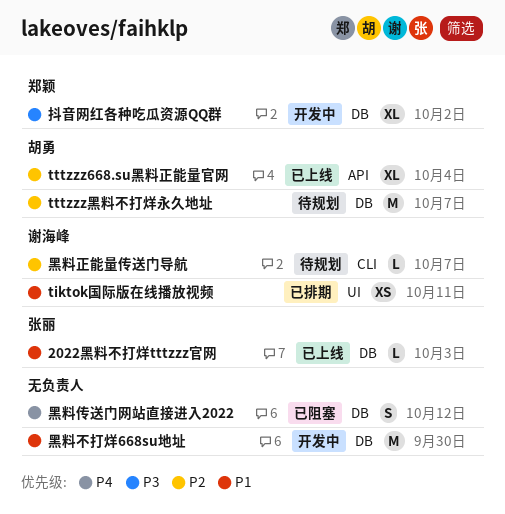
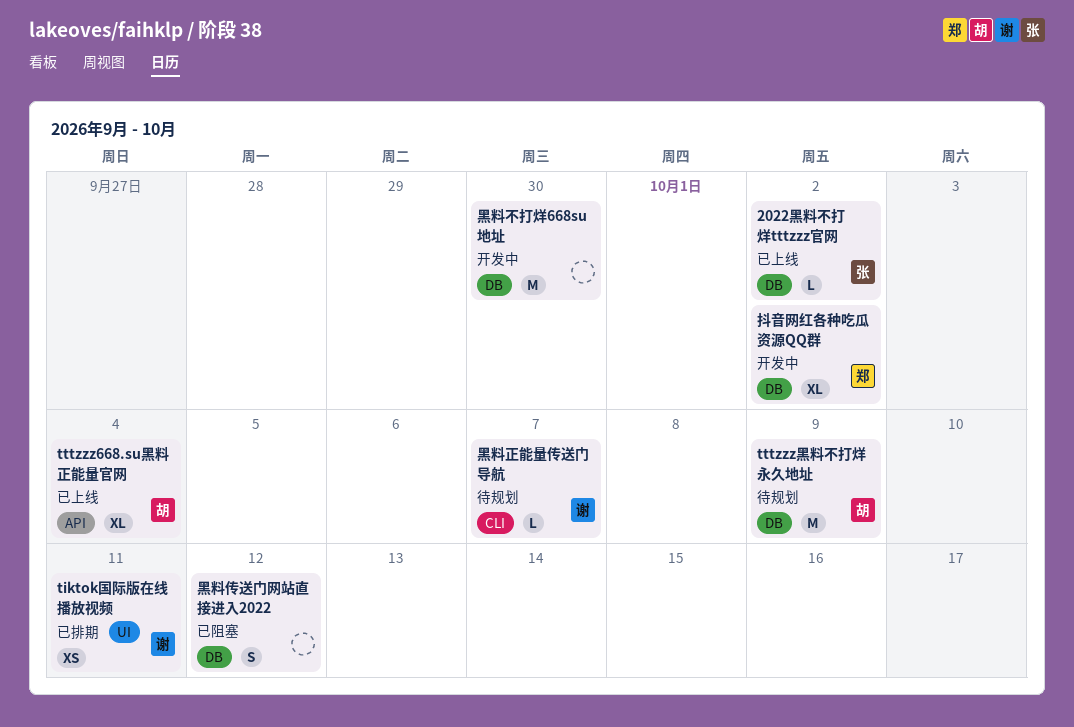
2022黑料不打烊tttzzz官网, due: Oct 3 -> Oct 2
tttzzz黑料不打烊永久地址, due: Oct 7 -> Oct 9

